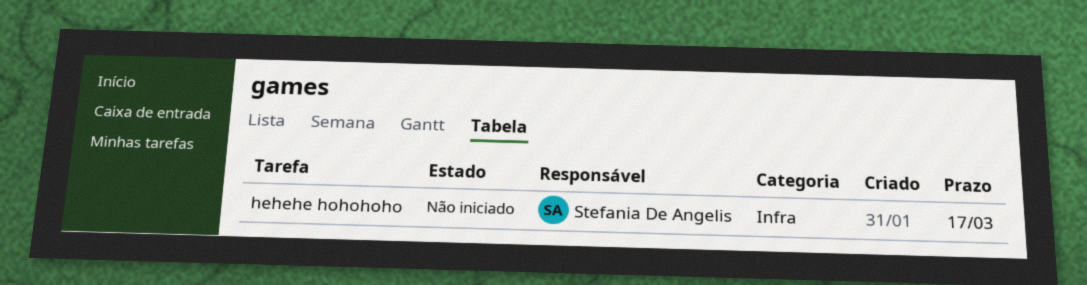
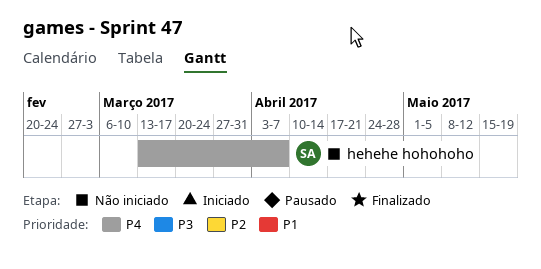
hehehe hohohoho, due: Mar 17 -> Apr 7

